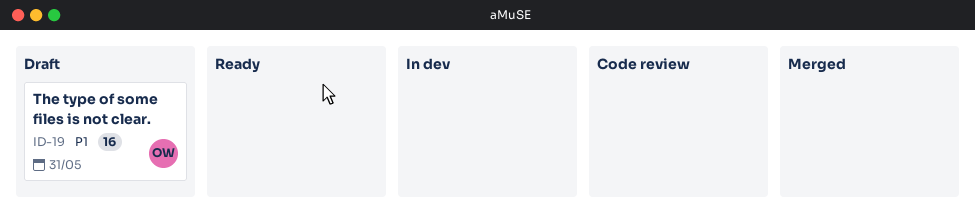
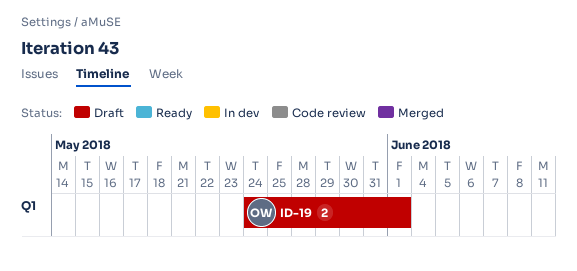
ID-19, estimate: 16 -> 2
ID-19, due: May 31 -> Jun 1

